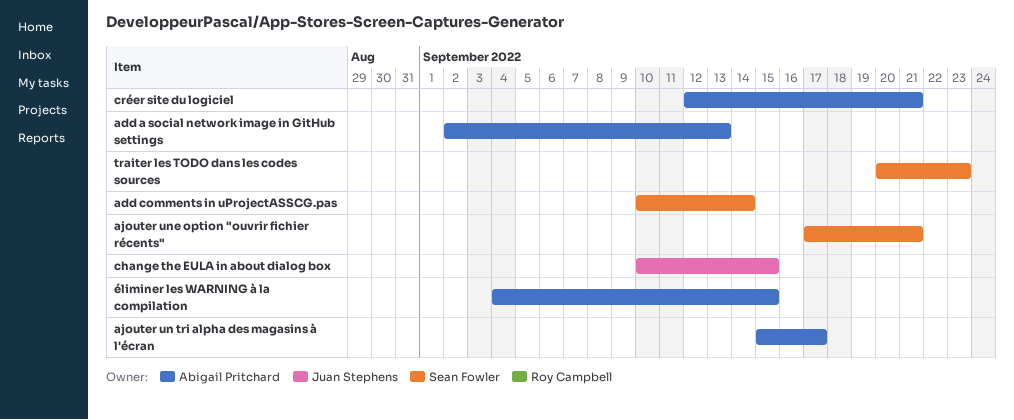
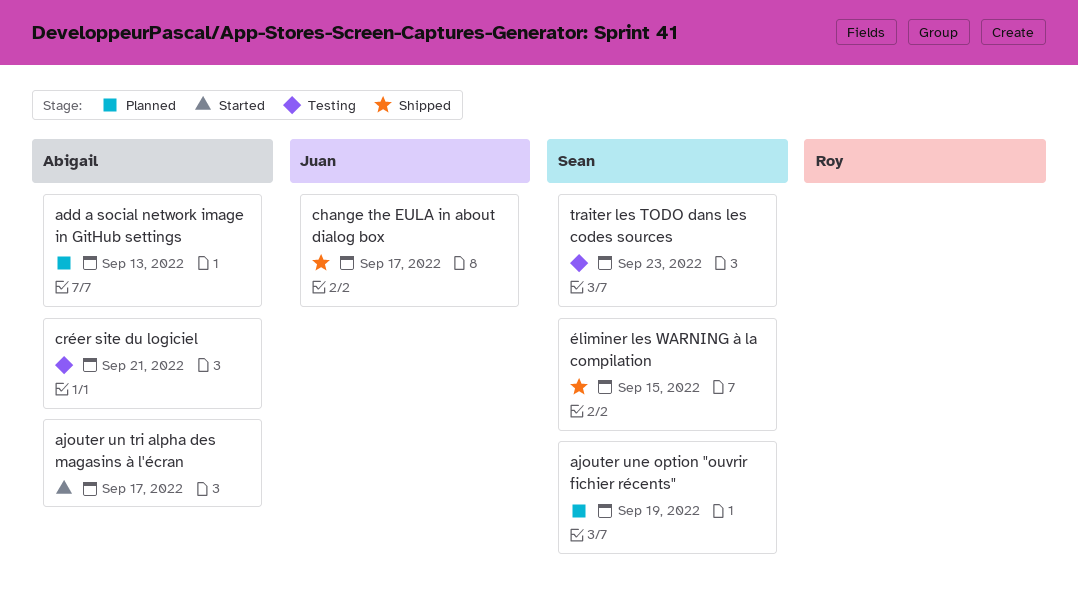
add comments in uProjectASSCG.pas: present -> none
ajouter une option "ouvrir fichier récents", due: Sep 21 -> Sep 19
change the EULA in about dialog box, due: Sep 15 -> Sep 17
éliminer les WARNING à la compilation, owner: Abigail Pritchard -> Sean Fowler

